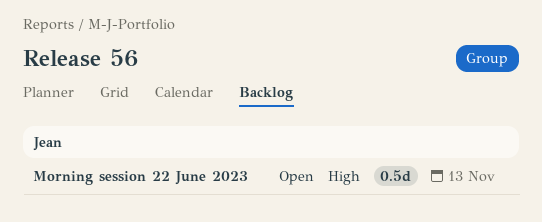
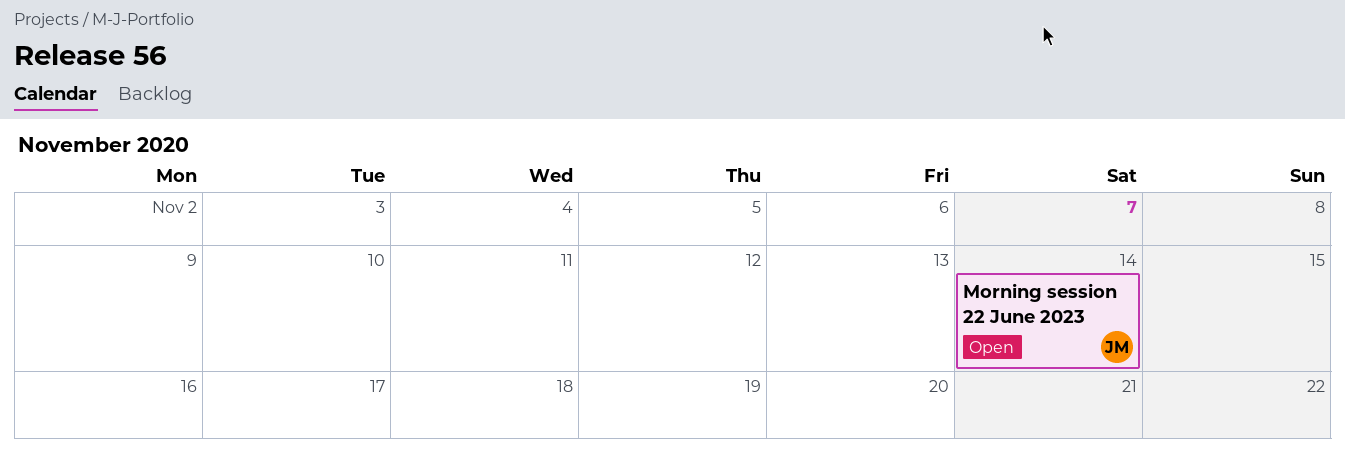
Morning session 22 June 2023, due: Nov 13 -> Nov 14

